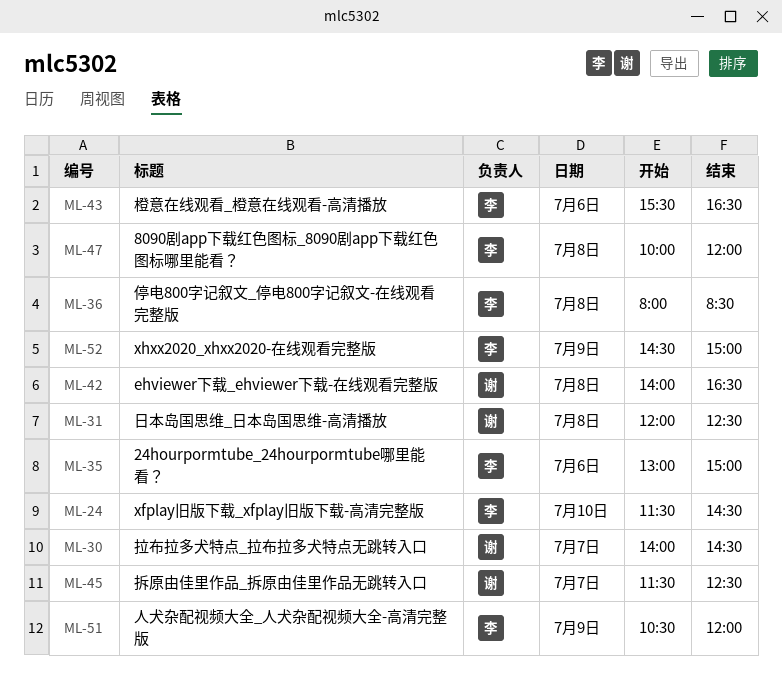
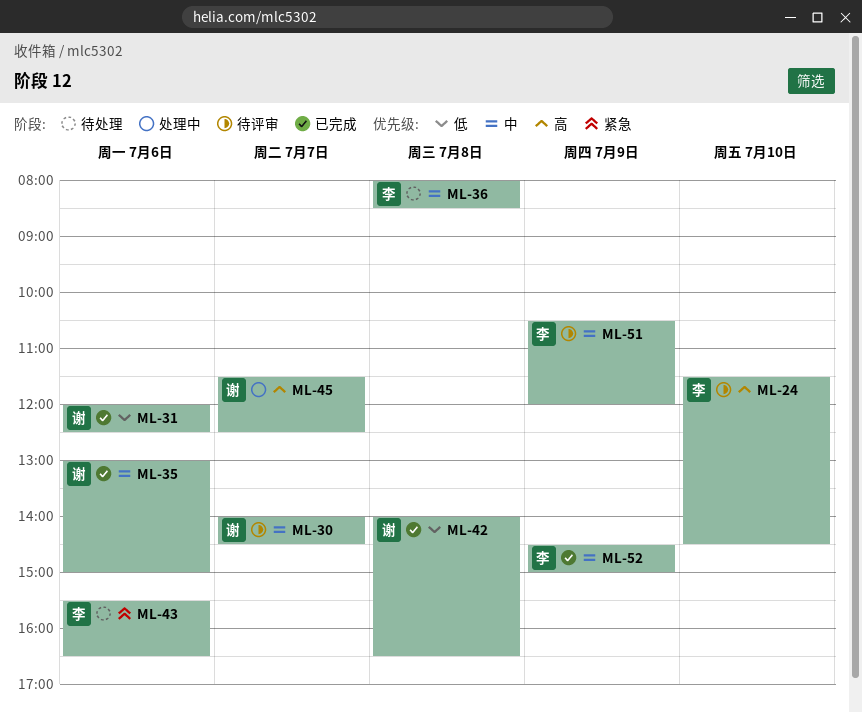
ML-31, day: Jul 8 -> Jul 6
ML-35, owner: 李 -> 谢
ML-47: present -> none

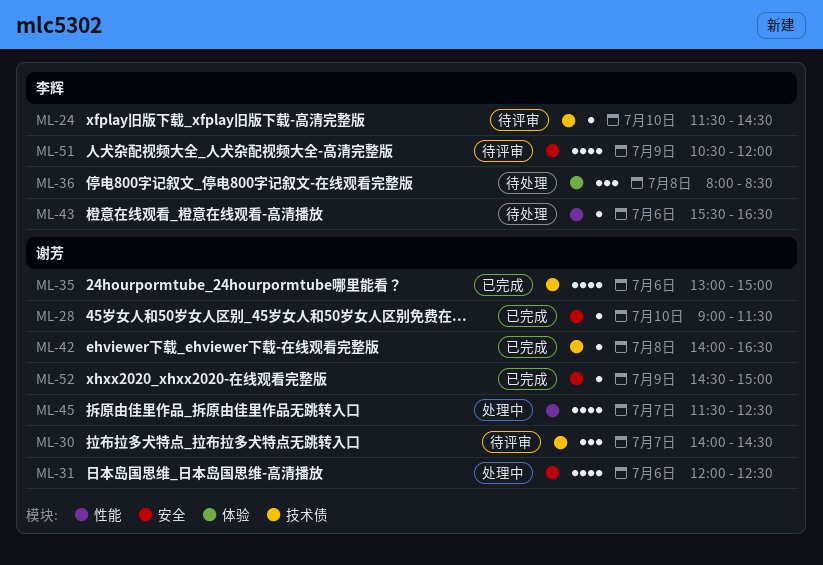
ML-28: none -> present
ML-31, status: 已完成 -> 处理中
ML-52, owner: 李辉 -> 谢芳

